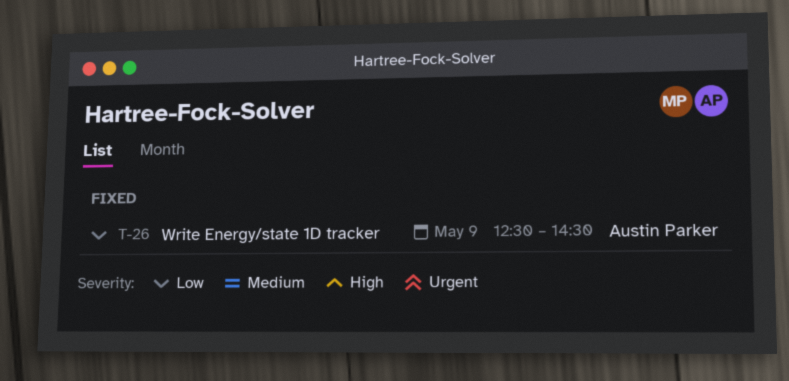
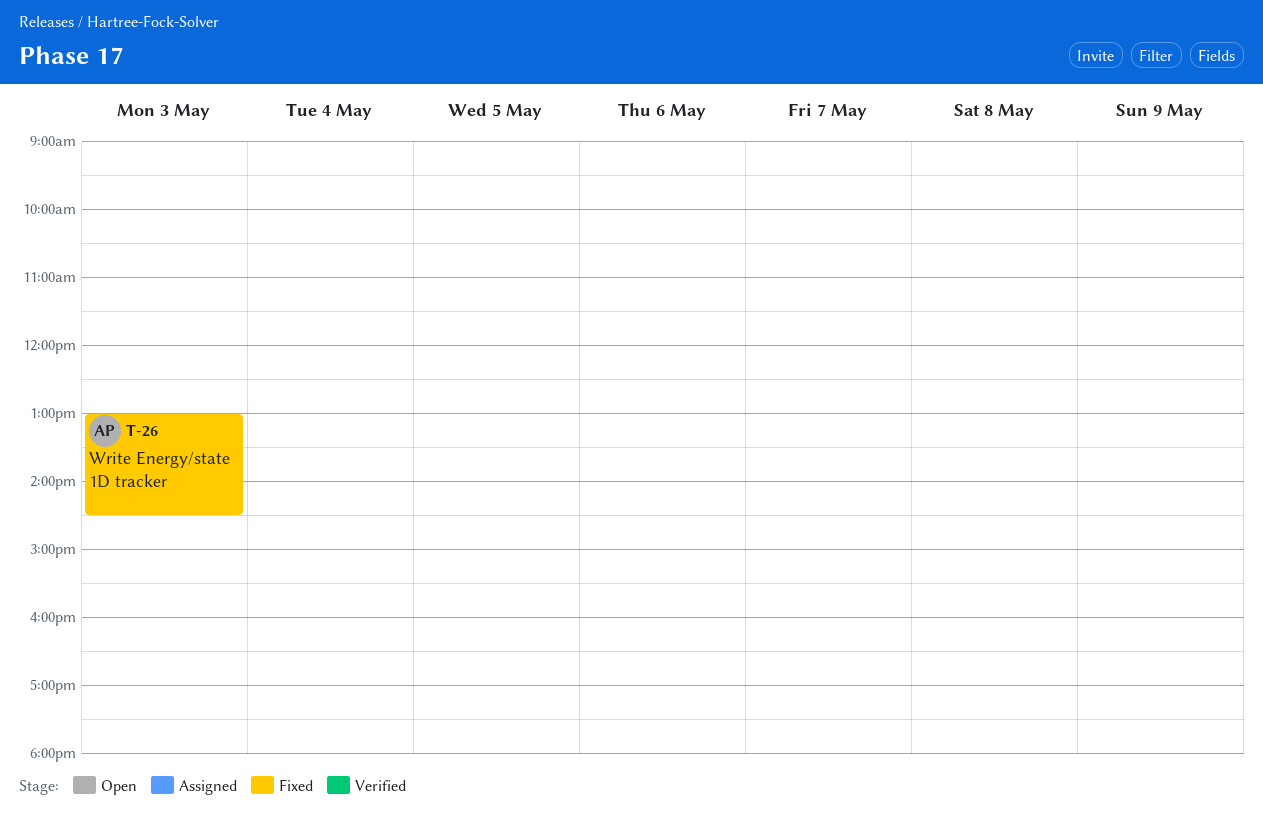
T-26, day: May 9 -> May 3
T-26, begins: 12:30 -> 13:00

